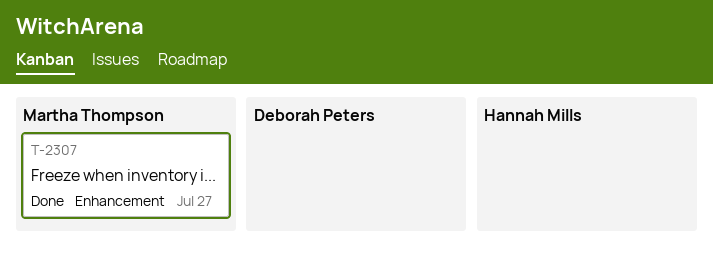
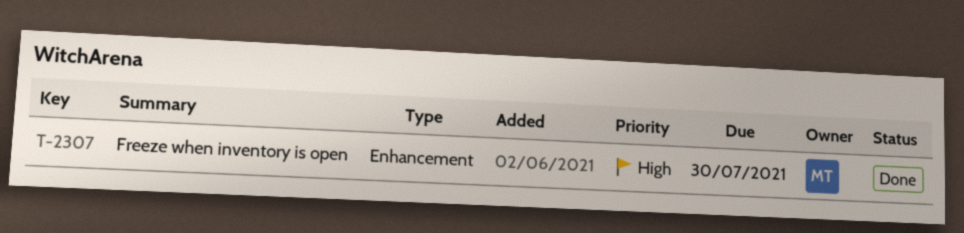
T-2307, due: Jul 27 -> Jul 30

